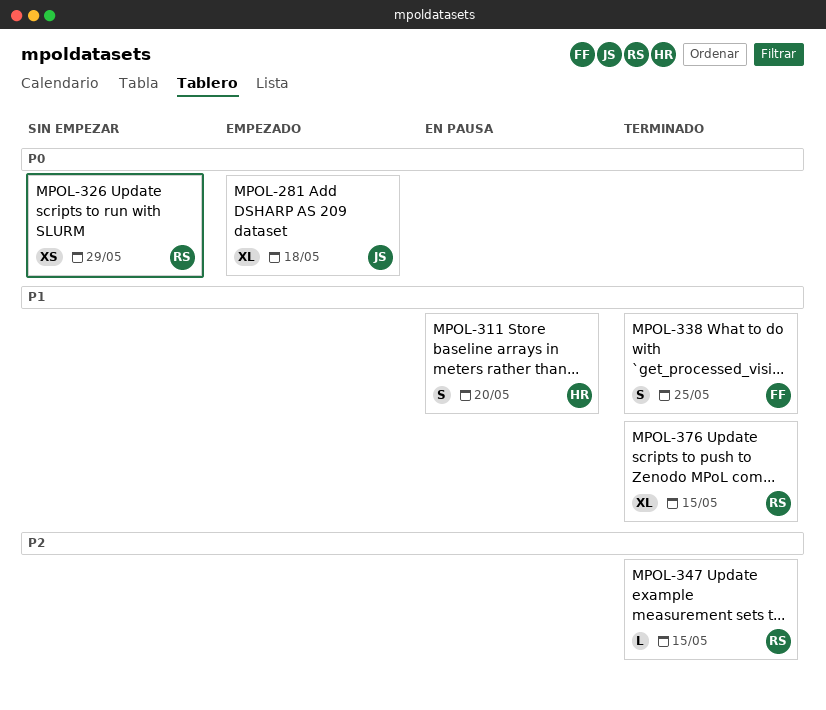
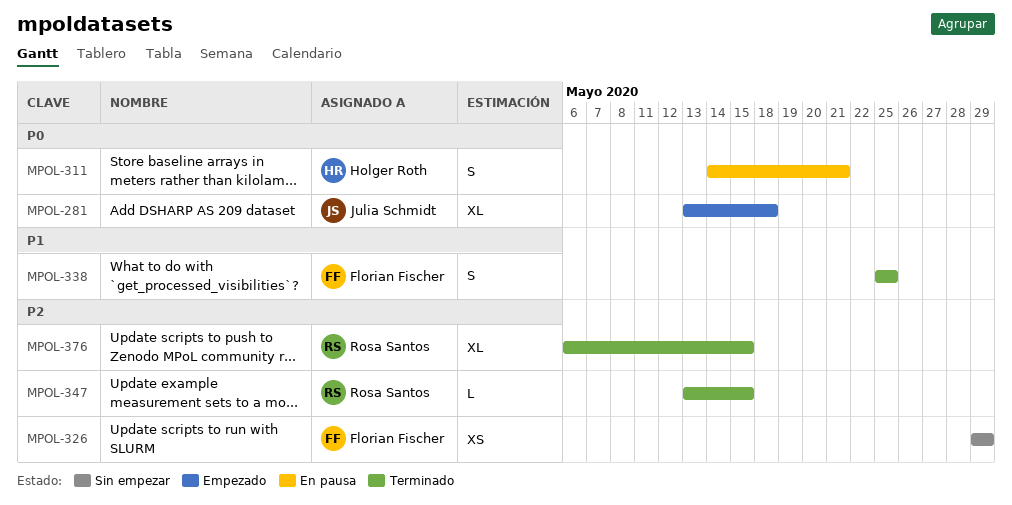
MPOL-311, priority: P1 -> P0
MPOL-311, due: May 20 -> May 21
MPOL-326, owner: Rosa Santos -> Florian Fischer
MPOL-326, priority: P0 -> P2
MPOL-376, priority: P1 -> P2

